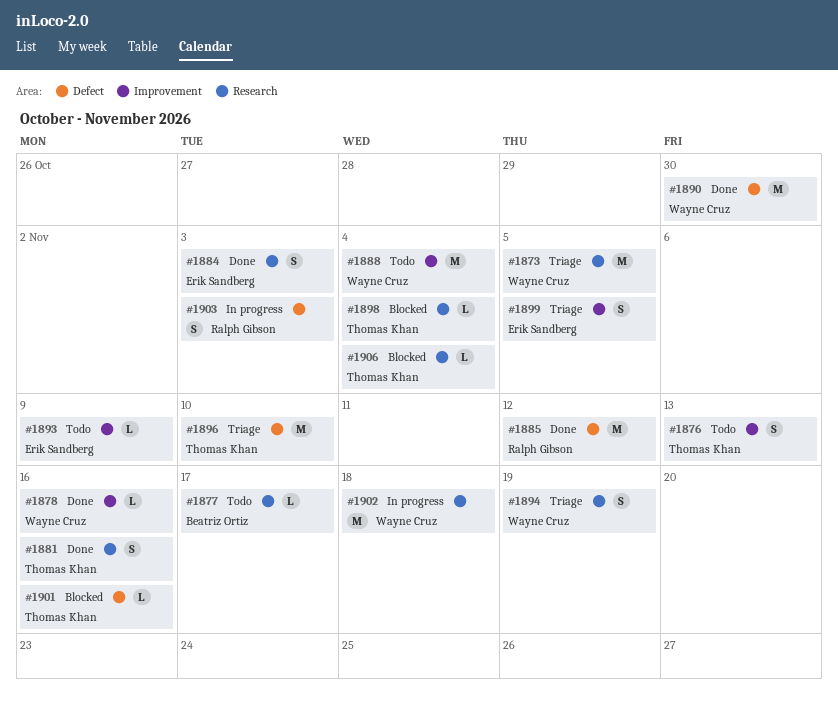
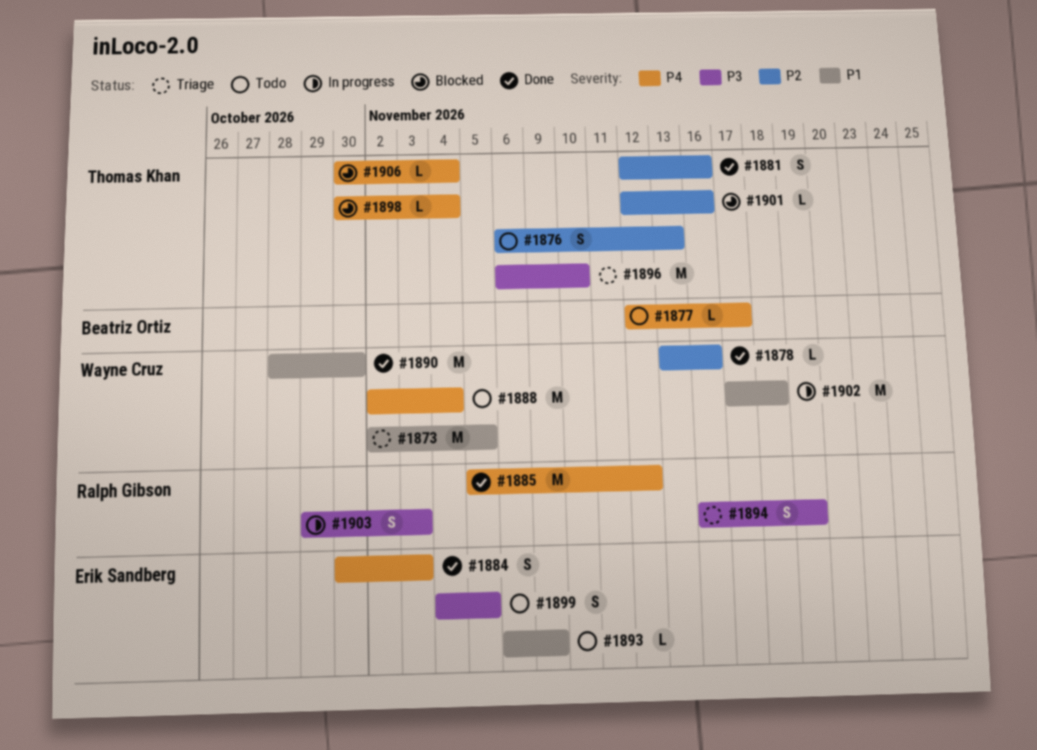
#1894, owner: Wayne Cruz -> Ralph Gibson
#1899, status: Triage -> Todo

